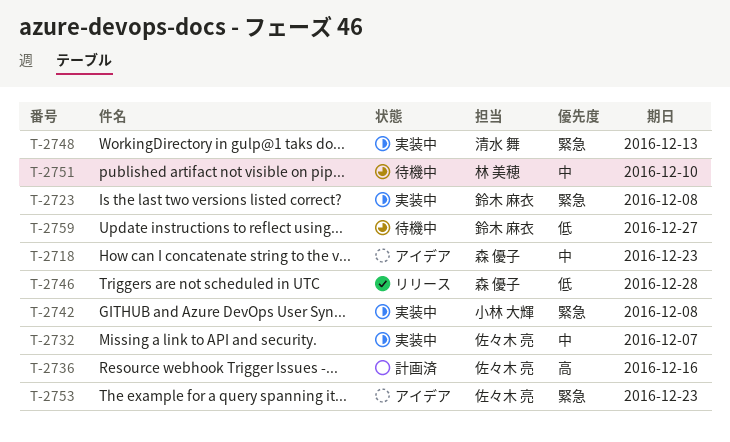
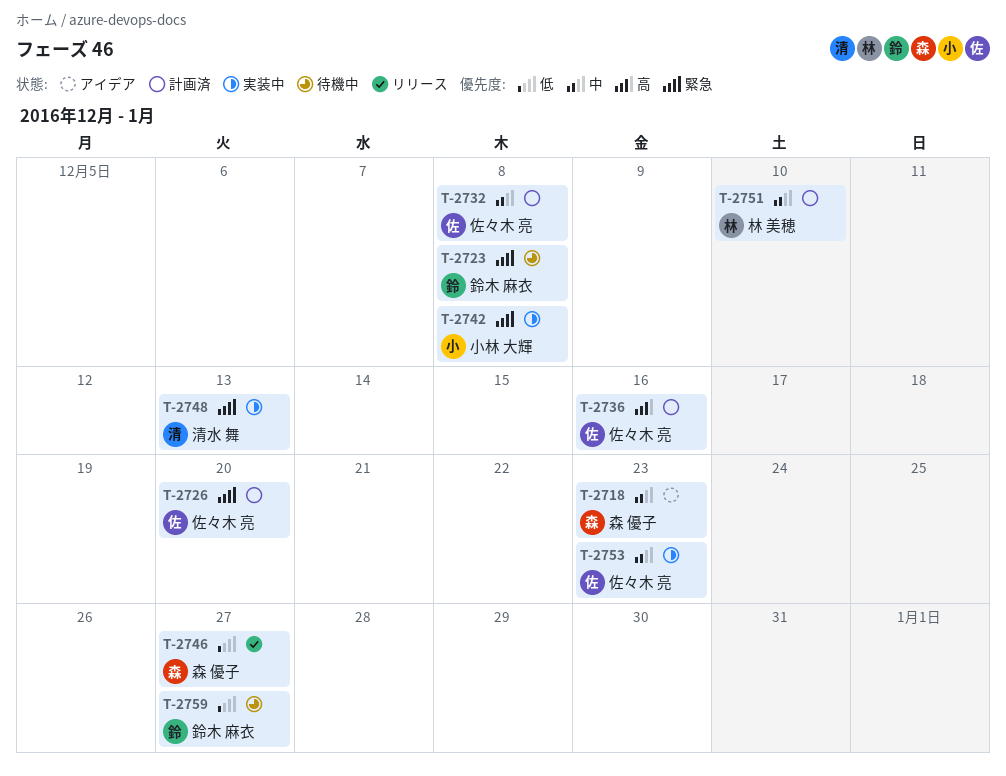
T-2723, status: 実装中 -> 待機中
T-2726: none -> present
T-2732, status: 実装中 -> 計画済
T-2732, due: Dec 7 -> Dec 8
T-2746, due: Dec 28 -> Dec 27
T-2751, status: 待機中 -> 計画済
T-2753, status: アイデア -> 実装中
T-2753, priority: 緊急 -> 中

